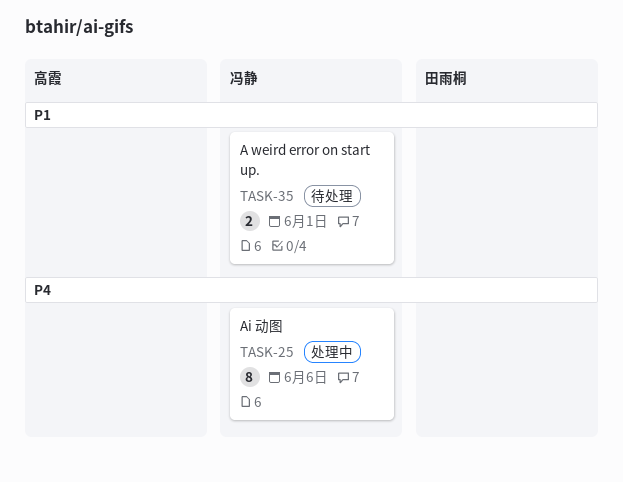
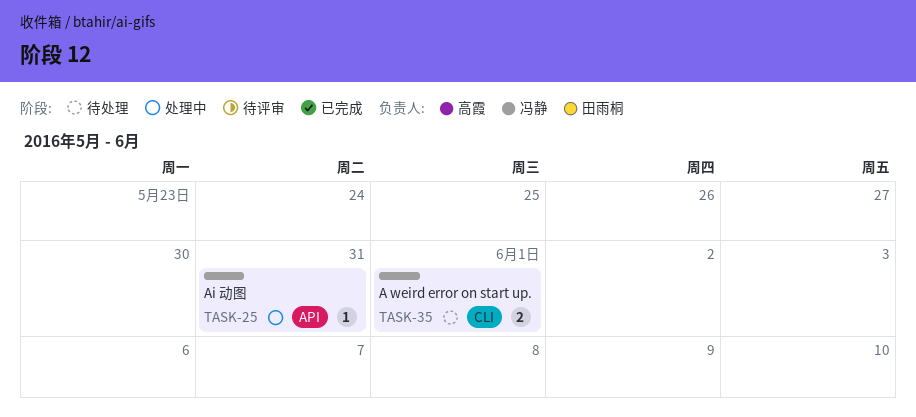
TASK-25, estimate: 8 -> 1
TASK-25, due: Jun 6 -> May 31

